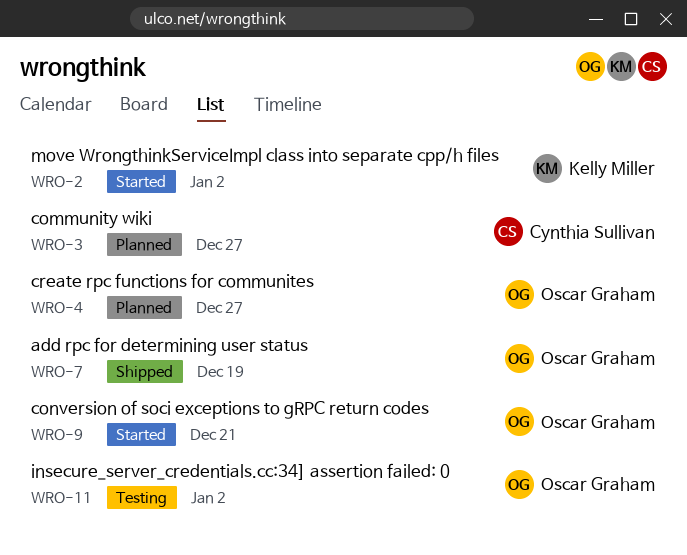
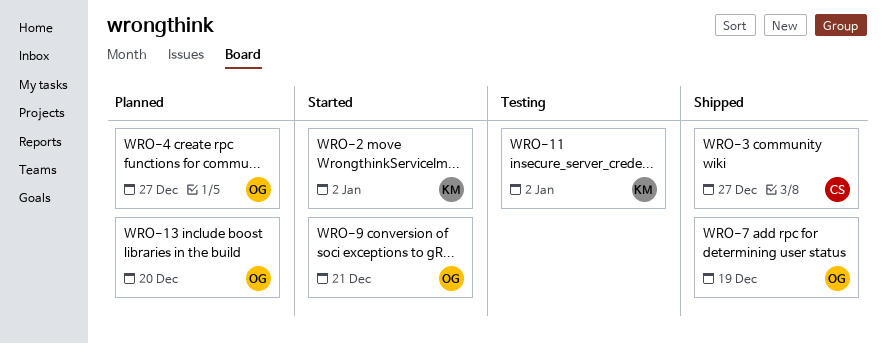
WRO-3, status: Planned -> Shipped
WRO-11, owner: Oscar Graham -> Kelly Miller
WRO-13: none -> present

